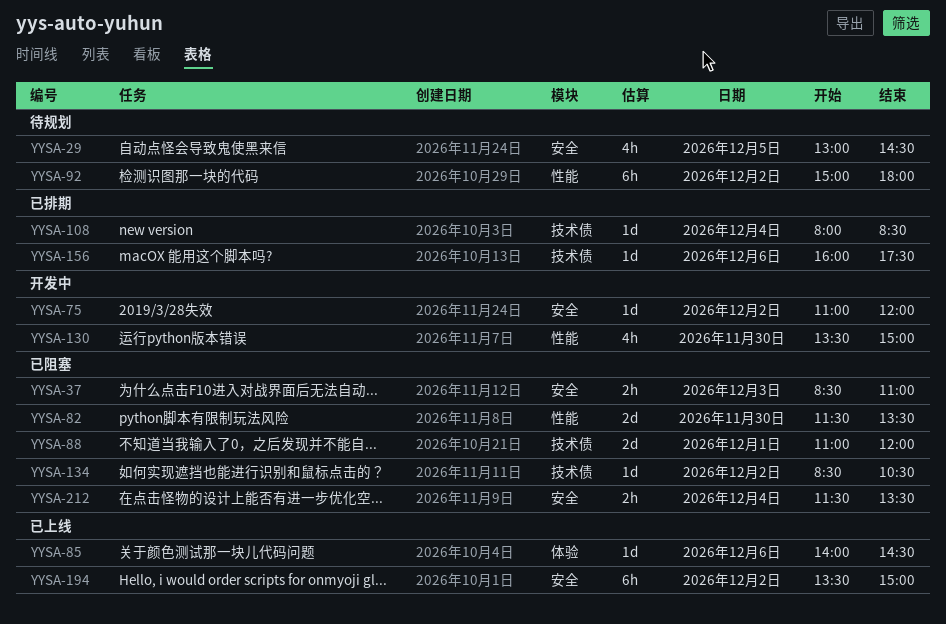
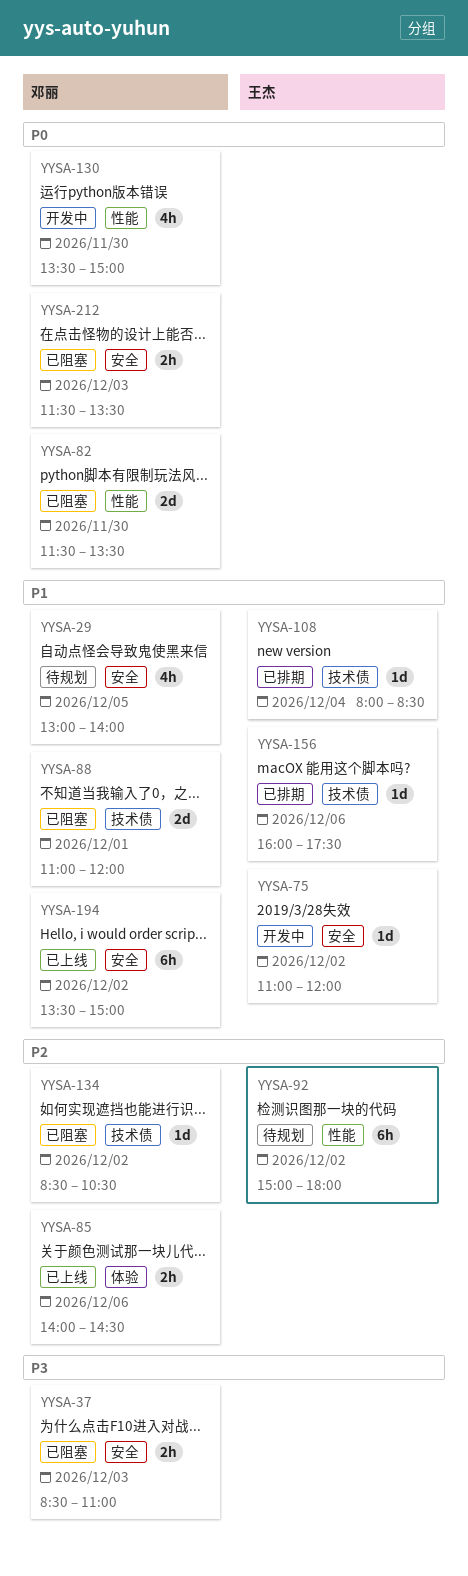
YYSA-29, ends: 14:30 -> 14:00
YYSA-85, estimate: 1d -> 2h
YYSA-212, day: Dec 4 -> Dec 3

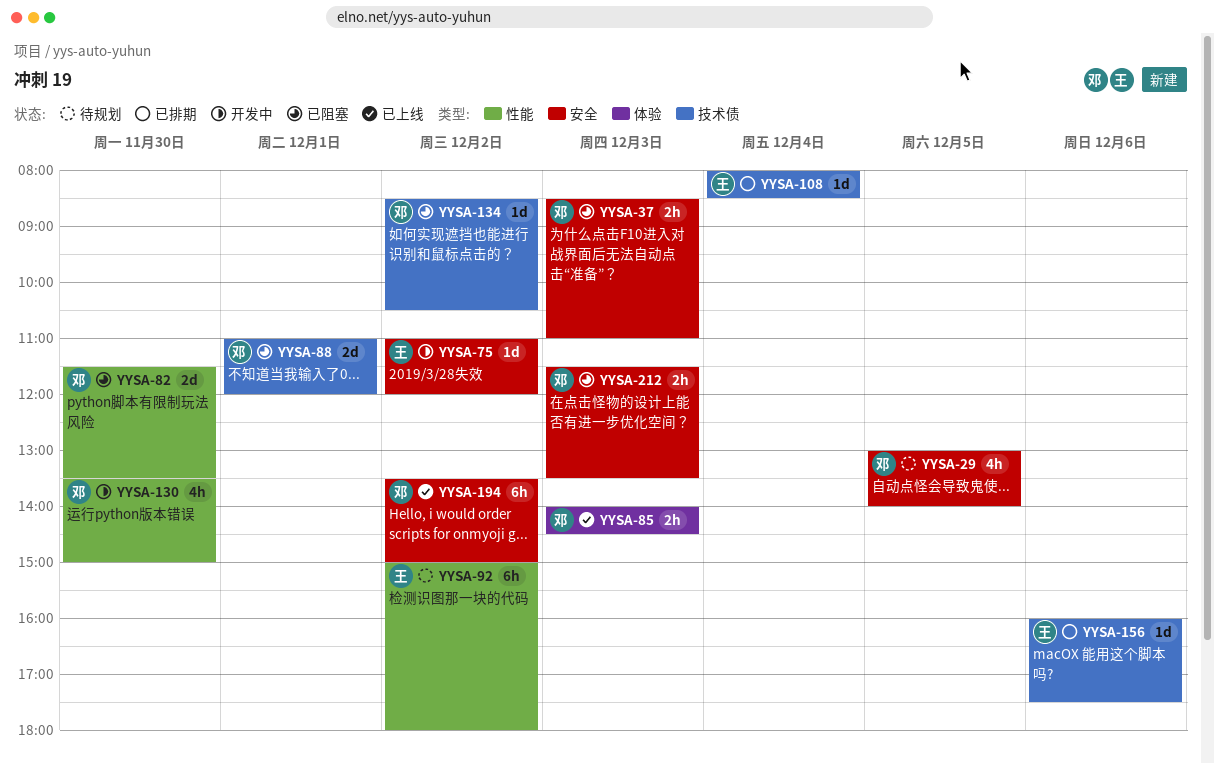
YYSA-85, day: Dec 6 -> Dec 3

